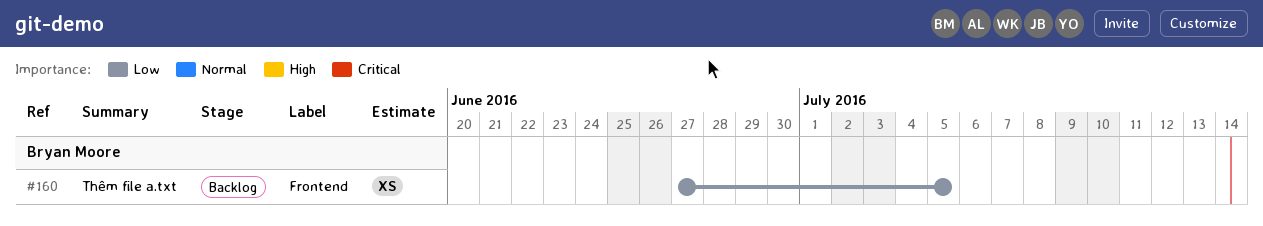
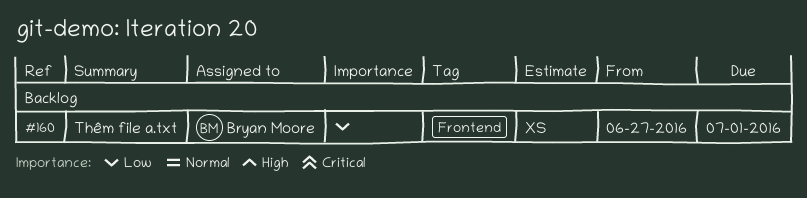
#160, due: Jul 5 -> Jul 1

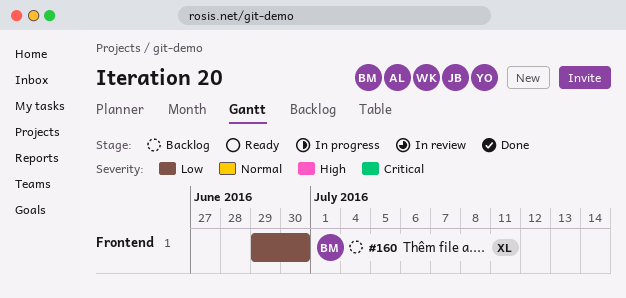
#160, estimate: XS -> XL
#160, start: Jun 27 -> Jun 29
#160, due: Jul 1 -> Jun 30

